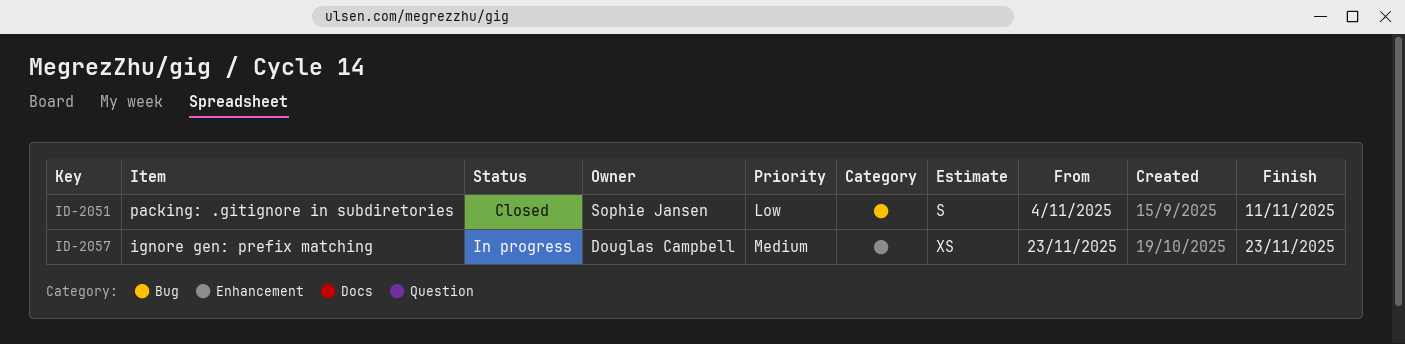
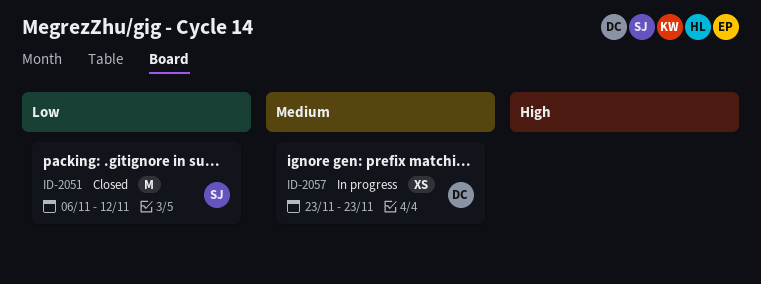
ID-2051, estimate: S -> M
ID-2051, start: Nov 4 -> Nov 6
ID-2051, due: Nov 11 -> Nov 12

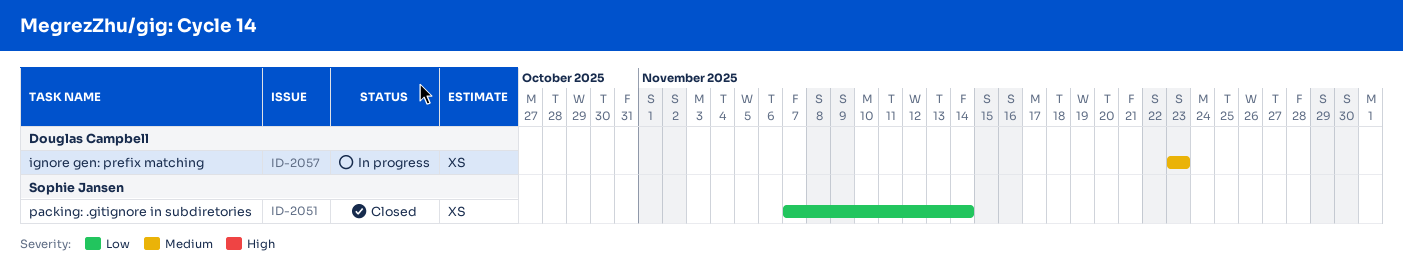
ID-2051, estimate: M -> XS
ID-2051, start: Nov 6 -> Nov 7
ID-2051, due: Nov 12 -> Nov 14

